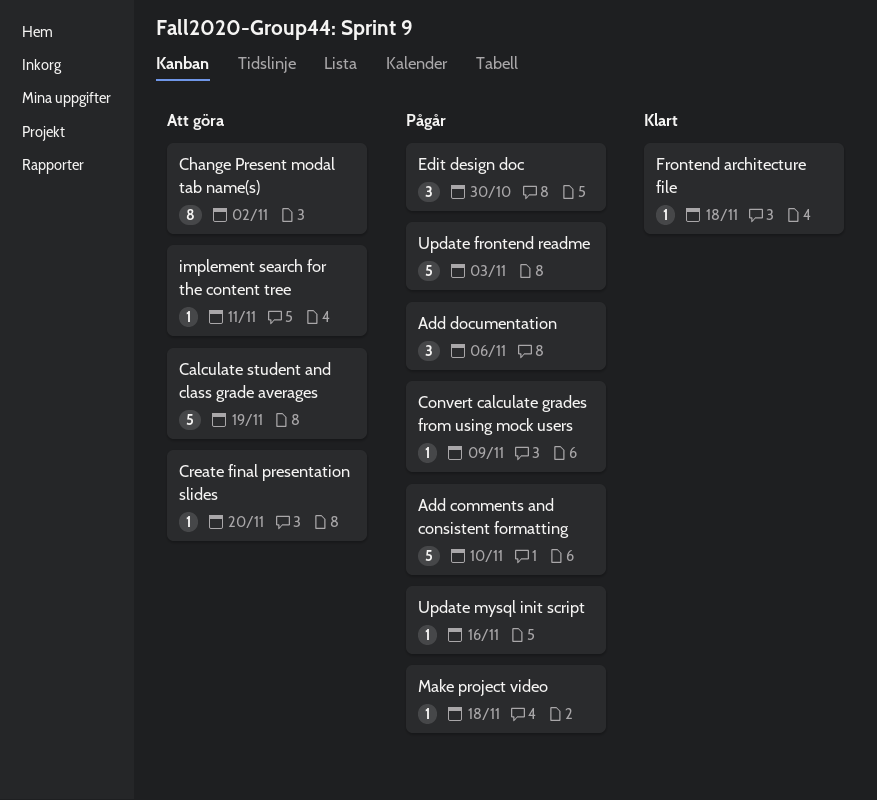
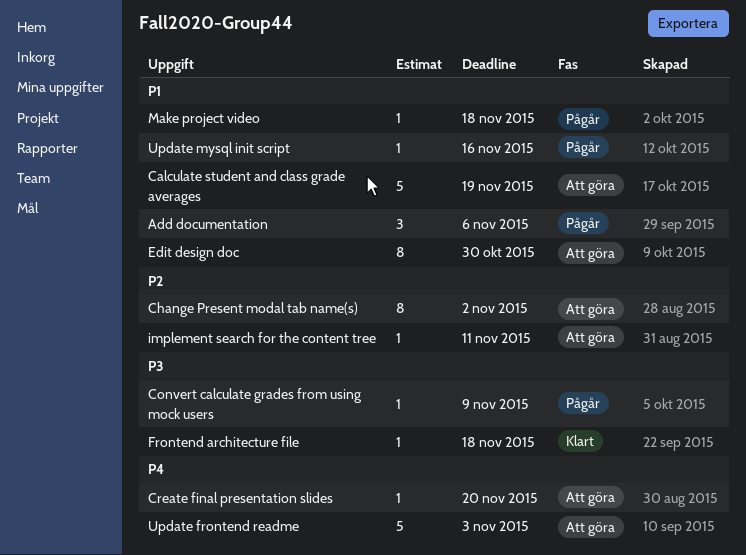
Add comments and consistent formatting: present -> none
Edit design doc, status: Pågår -> Att göra
Edit design doc, estimate: 3 -> 8
Update frontend readme, status: Pågår -> Att göra

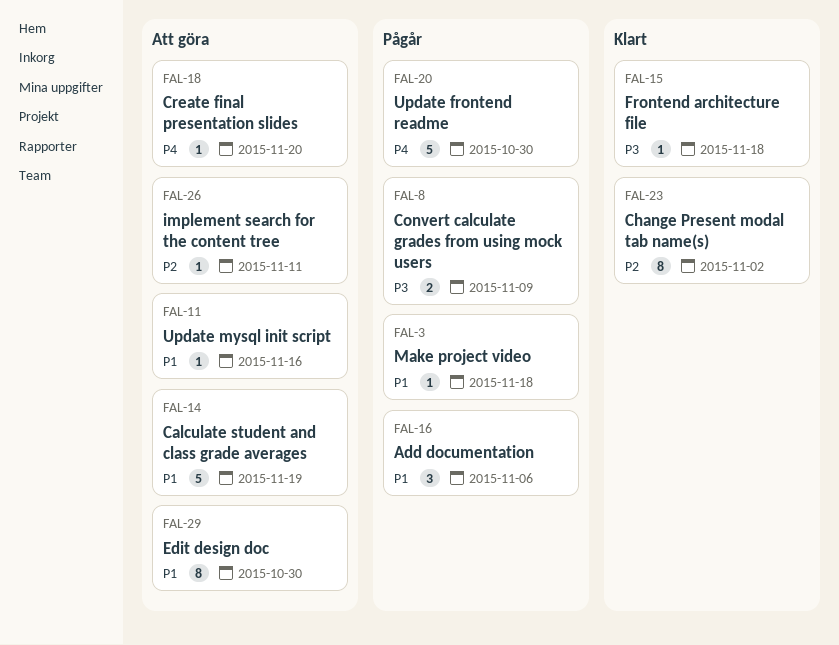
Change Present modal tab name(s), status: Att göra -> Klart
Convert calculate grades from using mock users, estimate: 1 -> 2
Update frontend readme, status: Att göra -> Pågår
Update frontend readme, due: Nov 3 -> Oct 30
Update mysql init script, status: Pågår -> Att göra

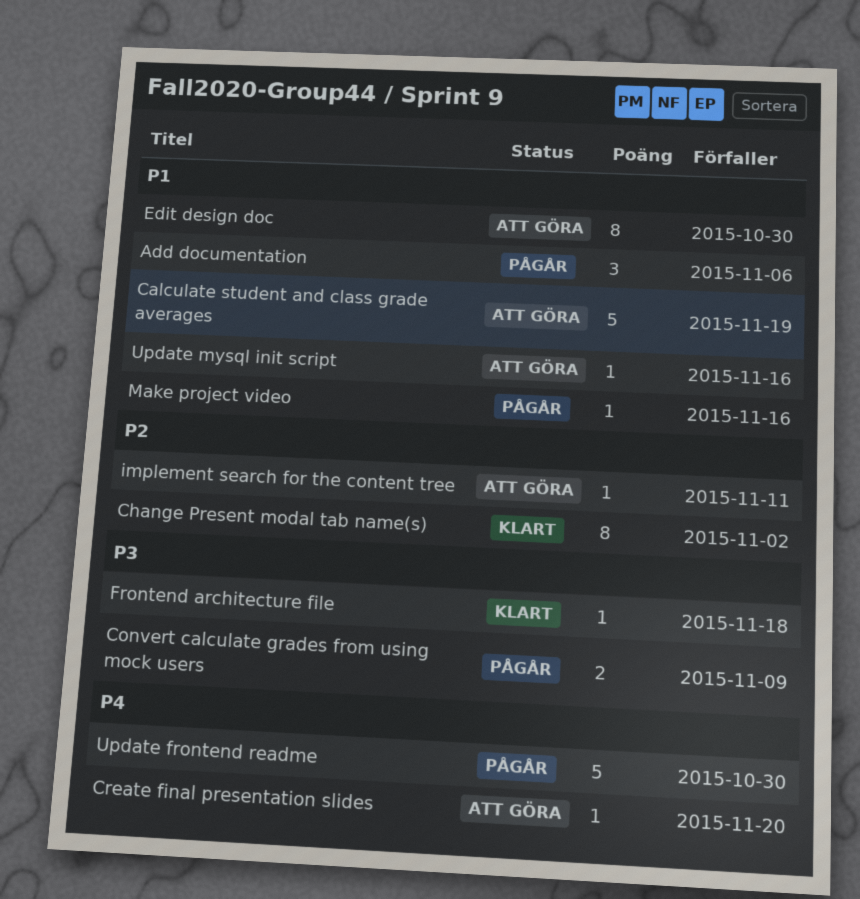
Make project video, due: Nov 18 -> Nov 16

